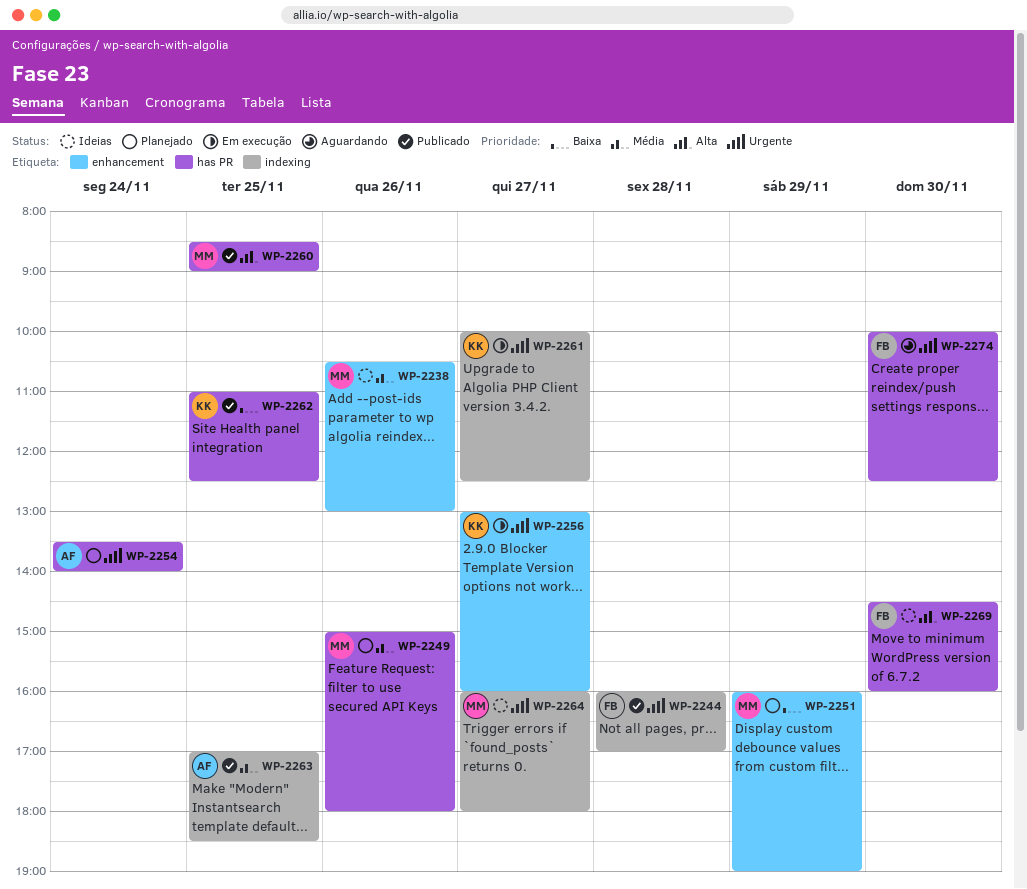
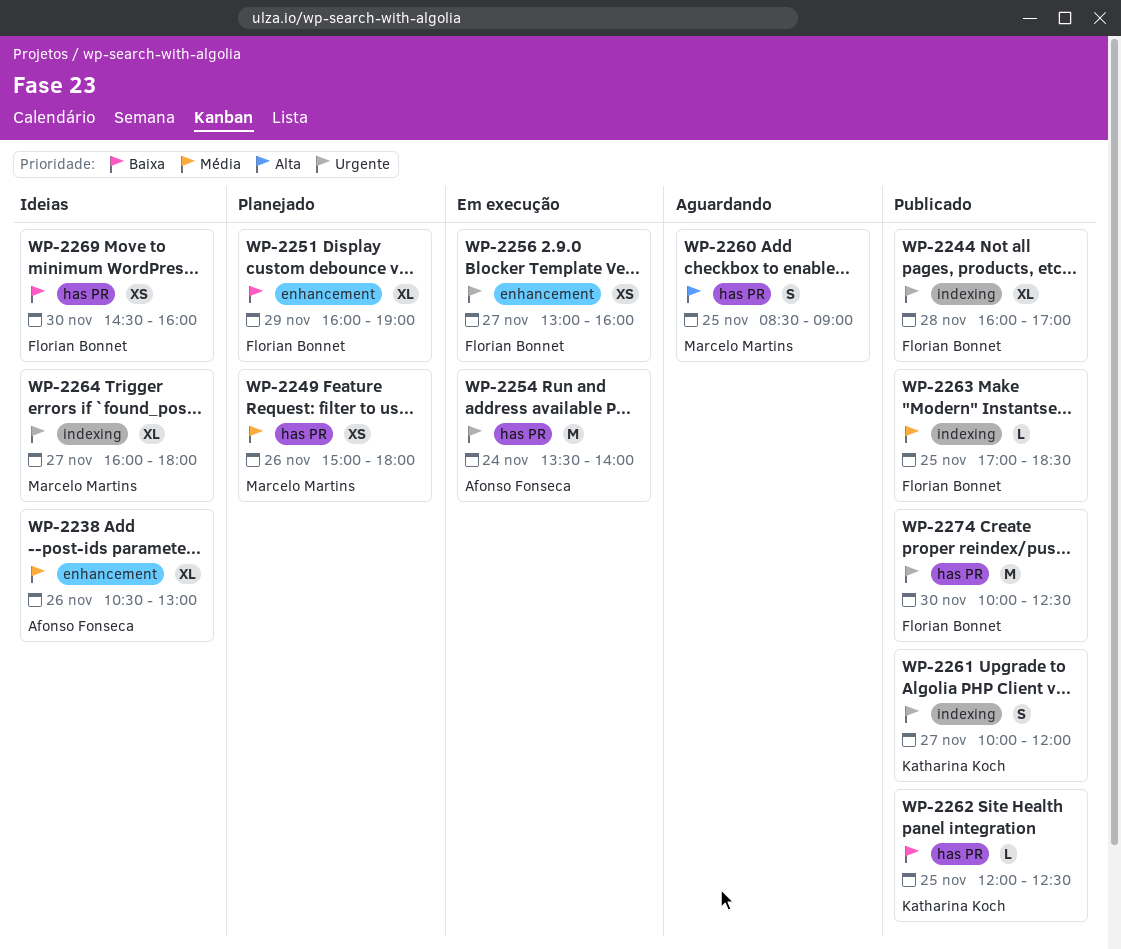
WP-2238, owner: Marcelo Martins -> Afonso Fonseca
WP-2251, owner: Marcelo Martins -> Florian Bonnet
WP-2254, status: Planejado -> Em execução
WP-2256, owner: Katharina Koch -> Florian Bonnet
WP-2260, status: Publicado -> Aguardando
WP-2261, status: Em execução -> Publicado
WP-2261, ends: 12:30 -> 12:00
WP-2262, begins: 11:00 -> 12:00
WP-2263, owner: Afonso Fonseca -> Florian Bonnet
WP-2269, priority: Alta -> Baixa
WP-2274, status: Aguardando -> Publicado

